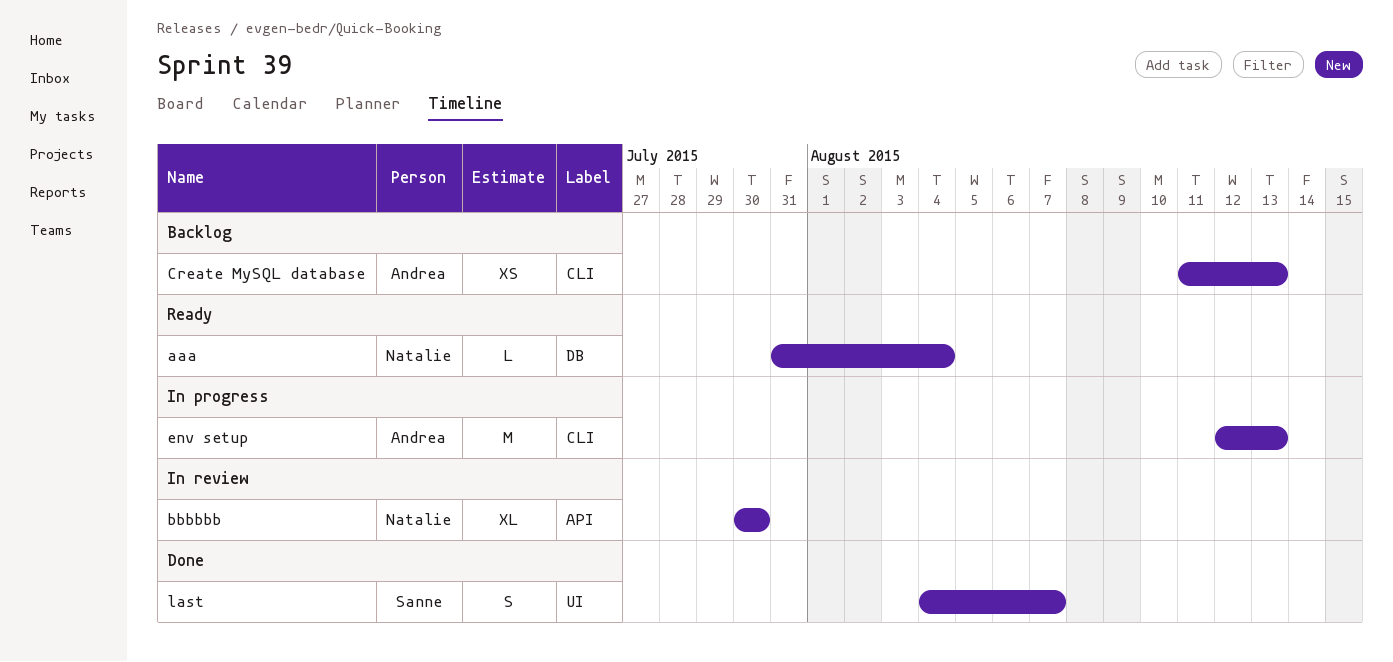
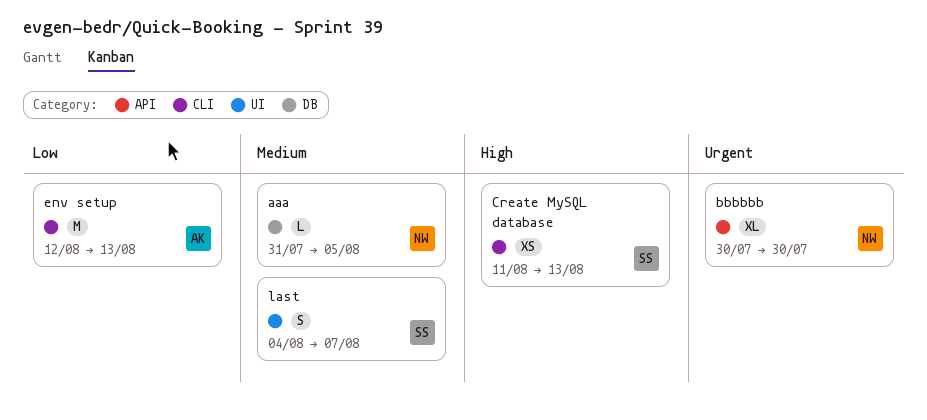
aaa, due: Aug 4 -> Aug 5
Create MySQL database, owner: Andrea -> Sanne

